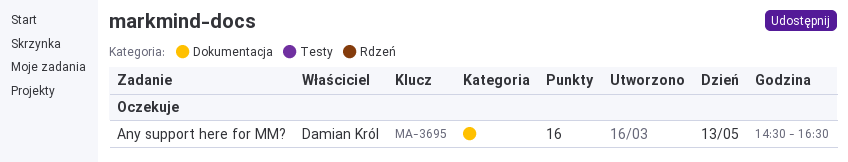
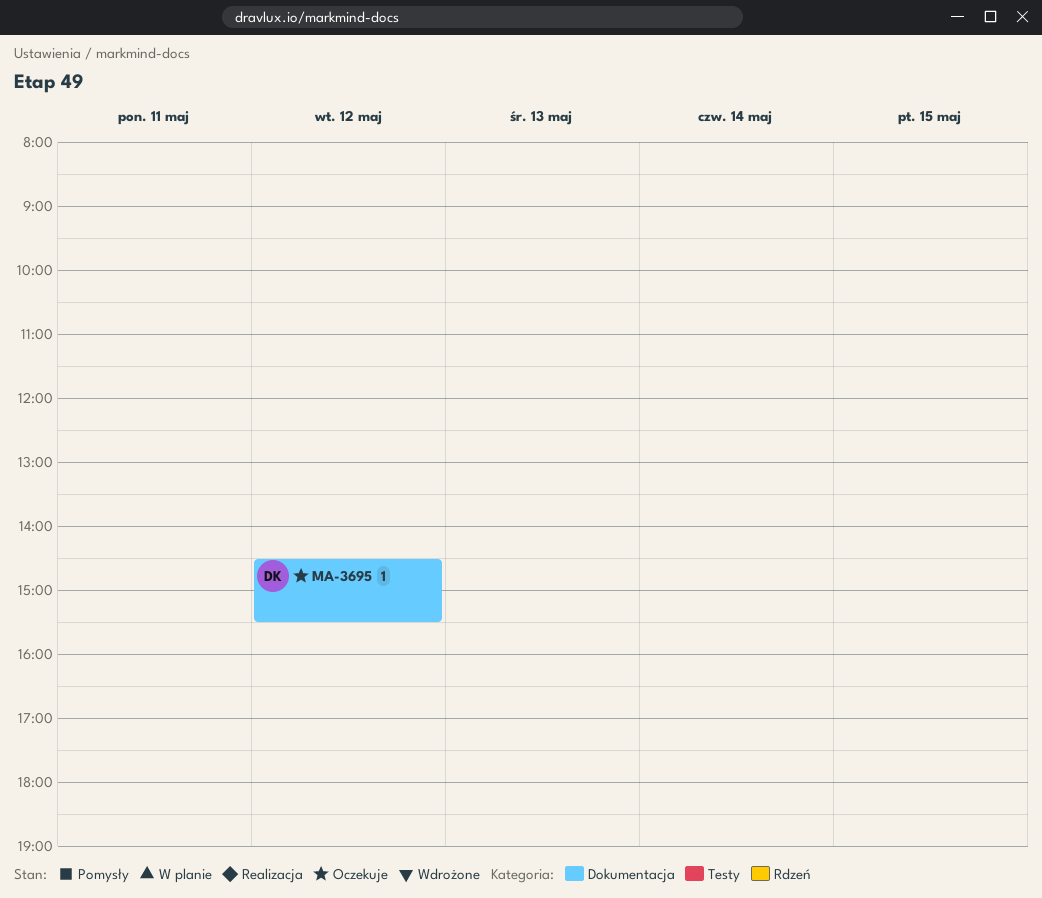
MA-3695, estimate: 16 -> 1
MA-3695, day: May 13 -> May 12
MA-3695, ends: 16:30 -> 15:30

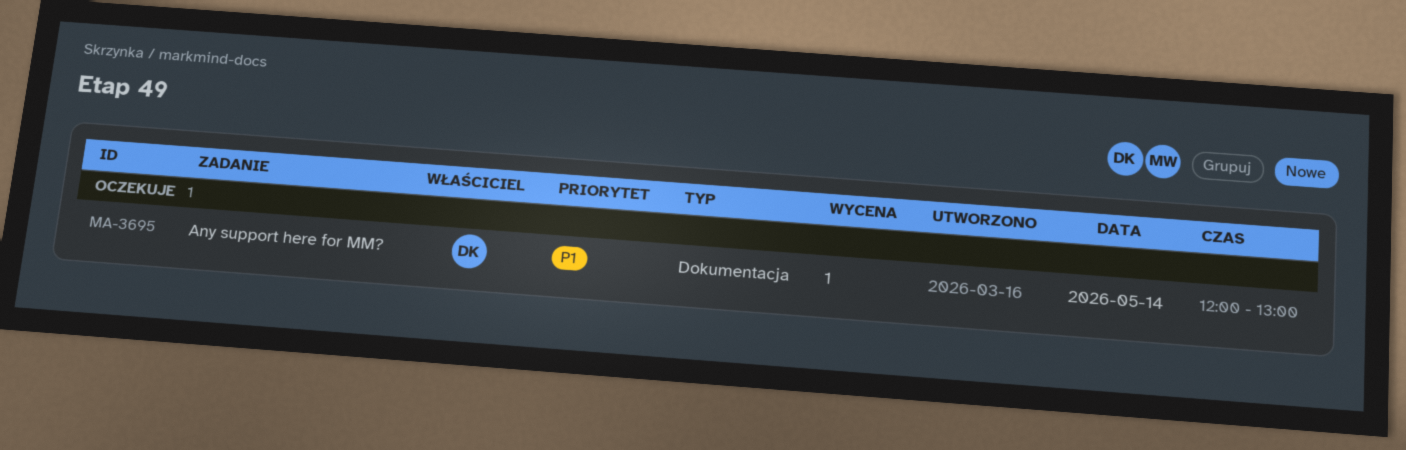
MA-3695, day: May 12 -> May 14
MA-3695, begins: 14:30 -> 12:00
MA-3695, ends: 15:30 -> 13:00

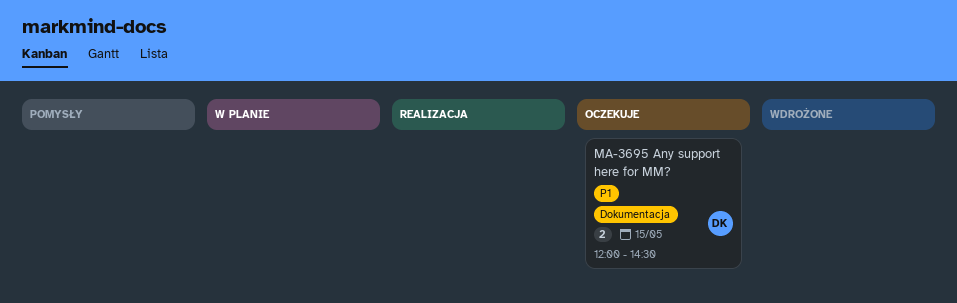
MA-3695, estimate: 1 -> 2
MA-3695, day: May 14 -> May 15
MA-3695, ends: 13:00 -> 14:30

